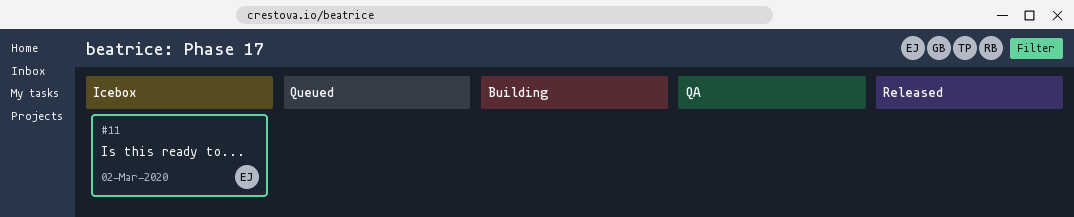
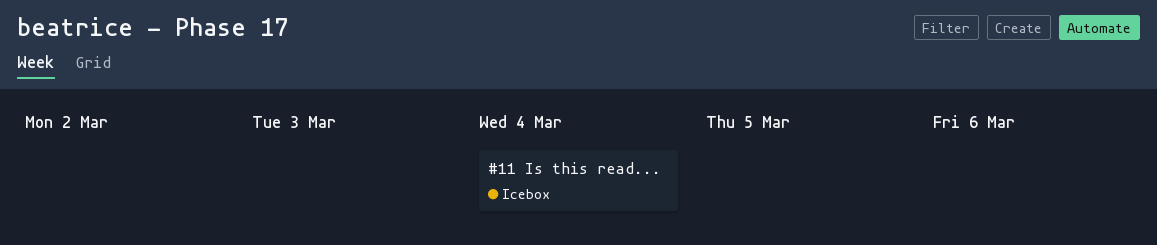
#11, due: Mar 2 -> Mar 4

